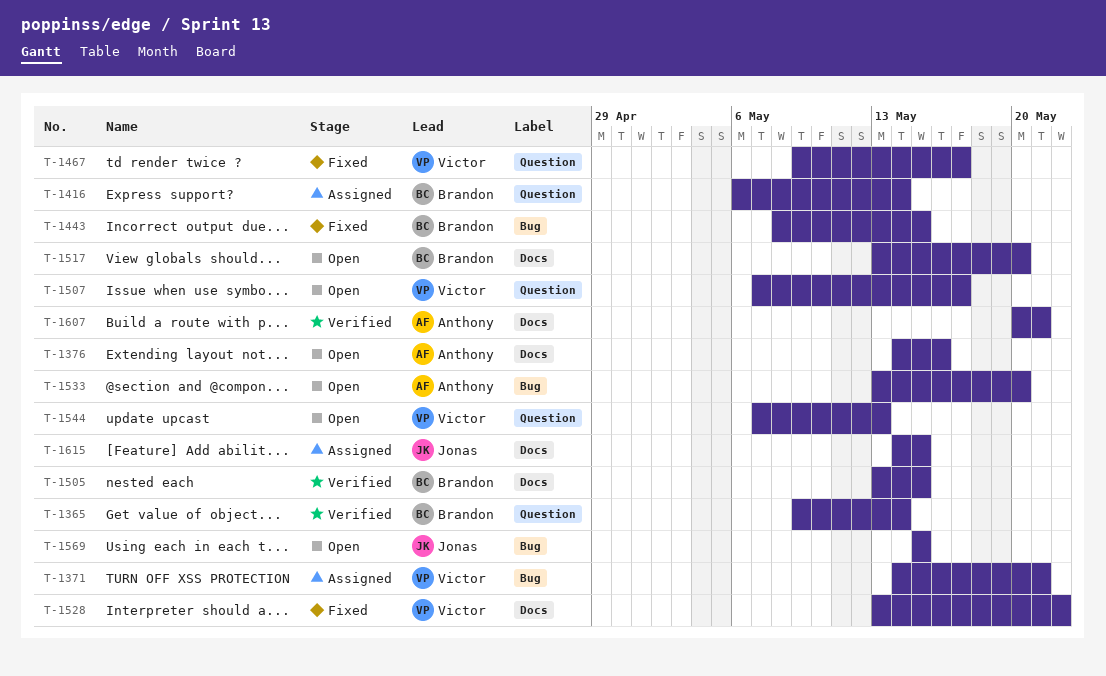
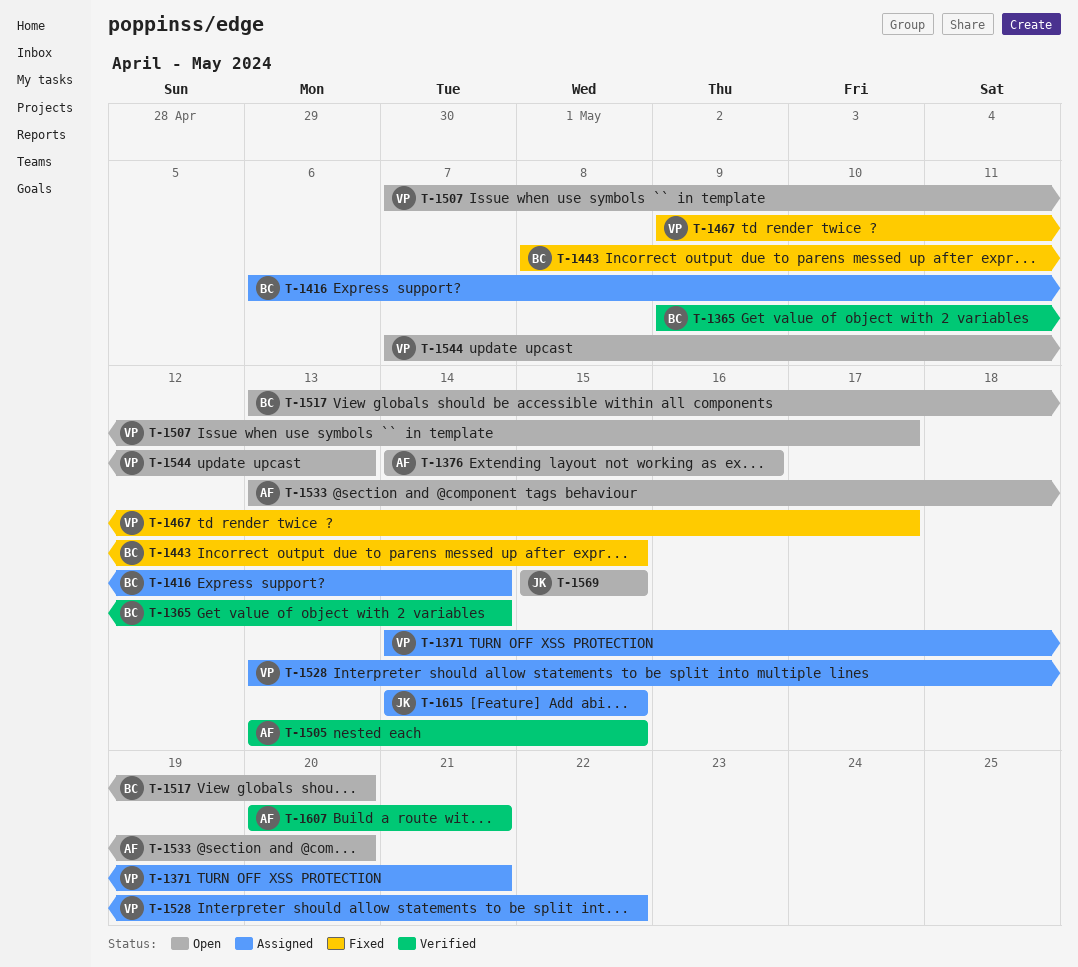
T-1505, owner: Brandon -> Anthony
T-1528, status: Fixed -> Assigned

